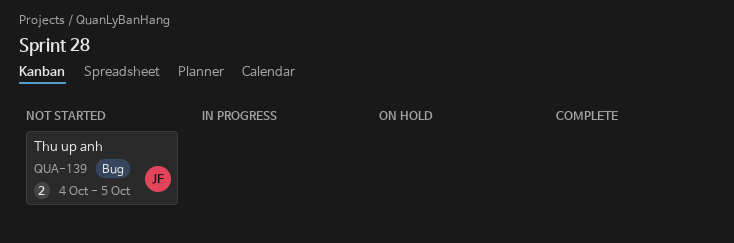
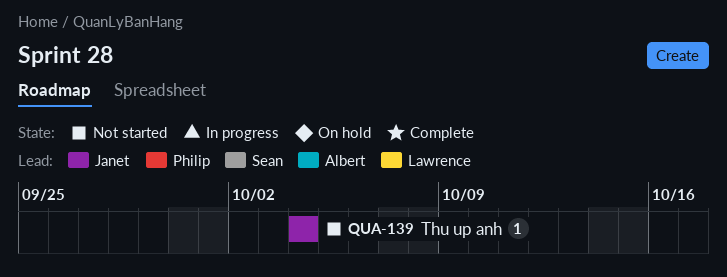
QUA-139, estimate: 2 -> 1
QUA-139, due: Oct 5 -> Oct 4

